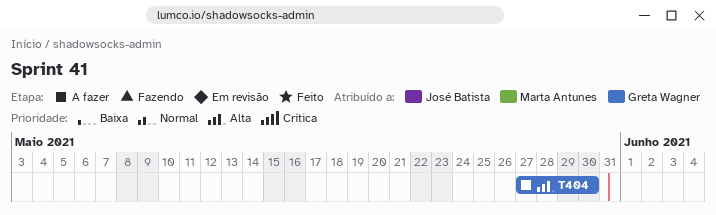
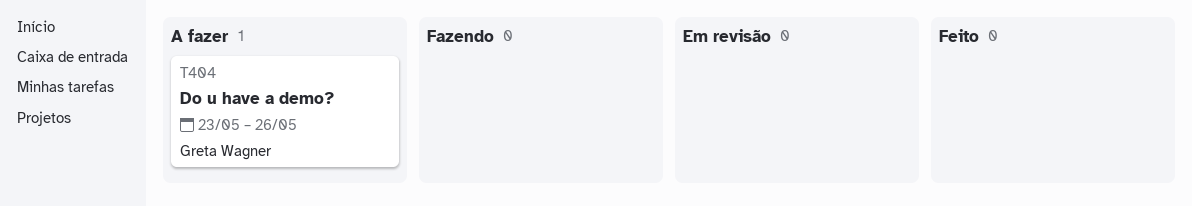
T404, start: May 27 -> May 23
T404, due: May 30 -> May 26

